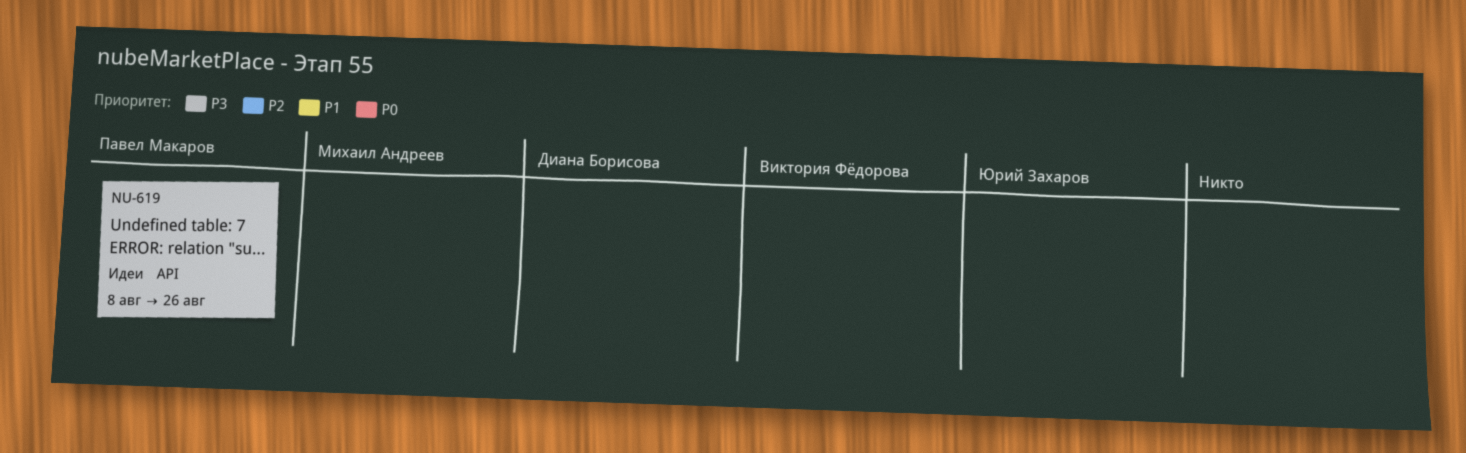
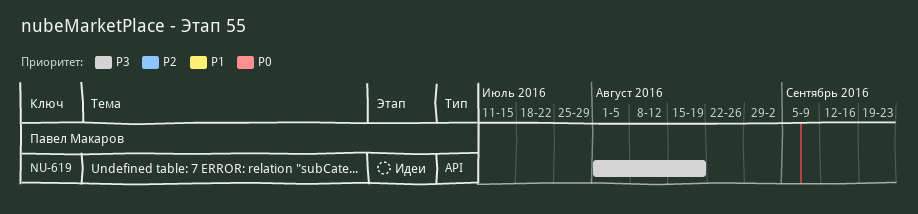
NU-619, start: Aug 8 -> Aug 1
NU-619, due: Aug 26 -> Aug 19

